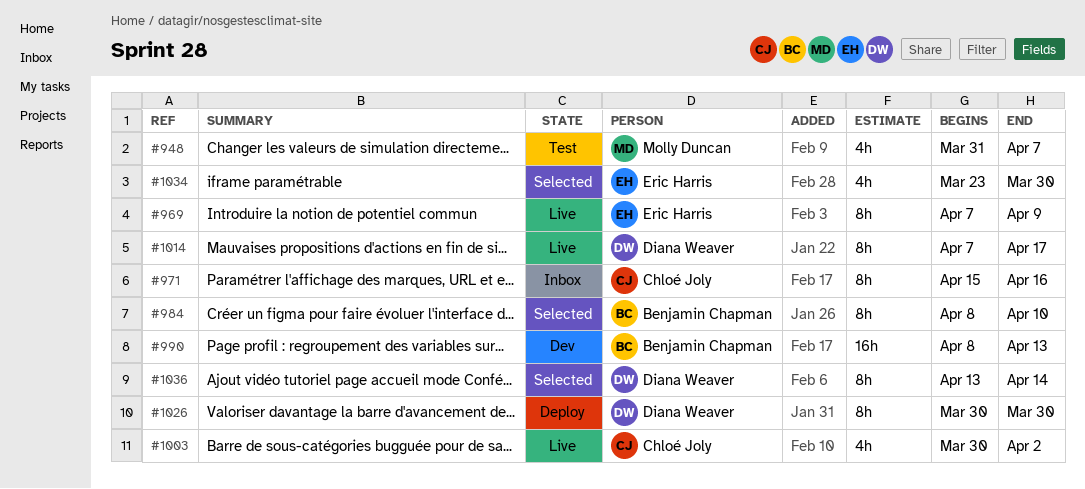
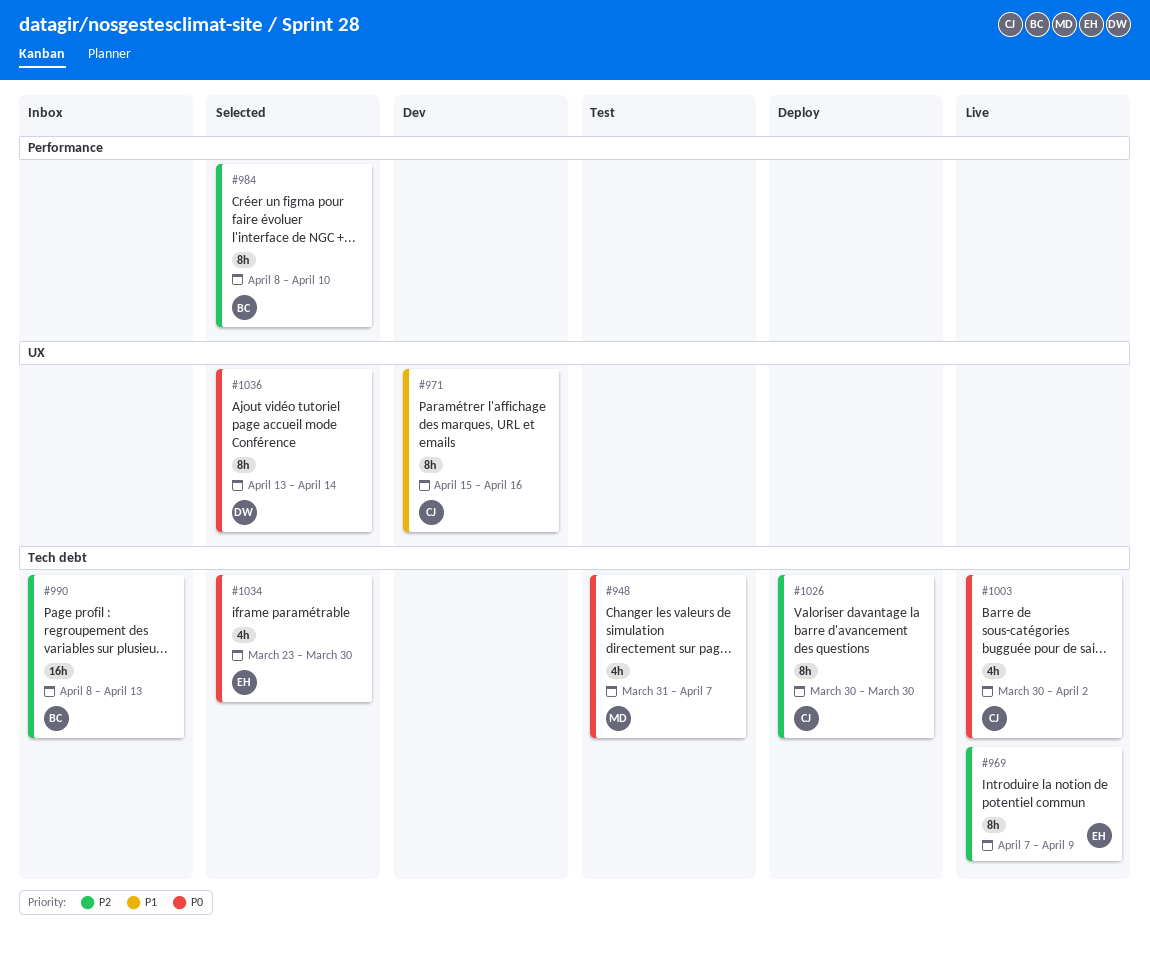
#971, status: Inbox -> Dev
#990, status: Dev -> Inbox
#1014: present -> none
#1026, owner: Diana Weaver -> Chloé Joly

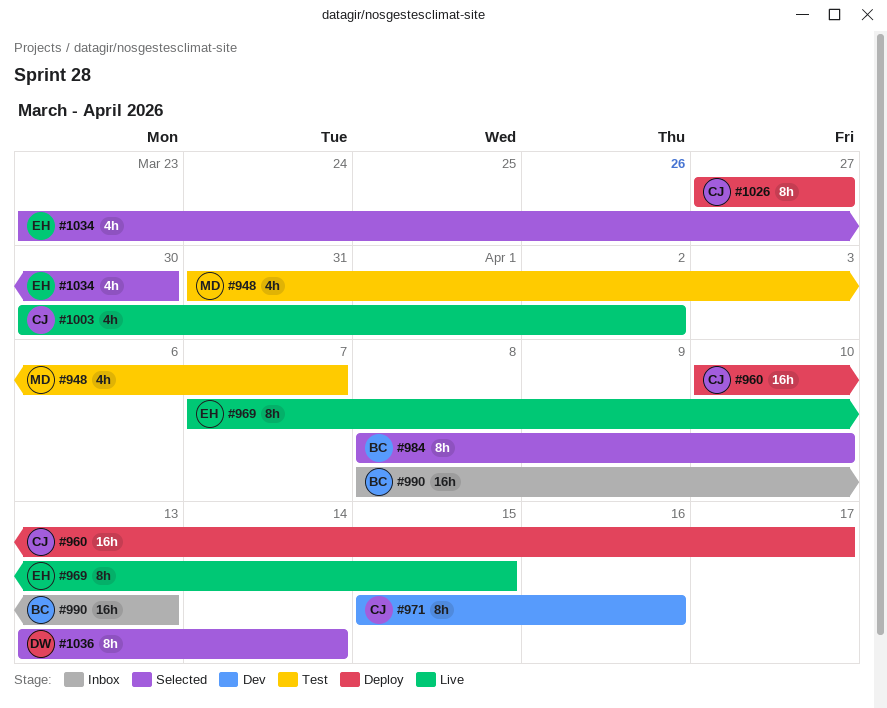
#960: none -> present
#969, due: Apr 9 -> Apr 15
#1026, start: Mar 30 -> Mar 27
#1026, due: Mar 30 -> Mar 27

